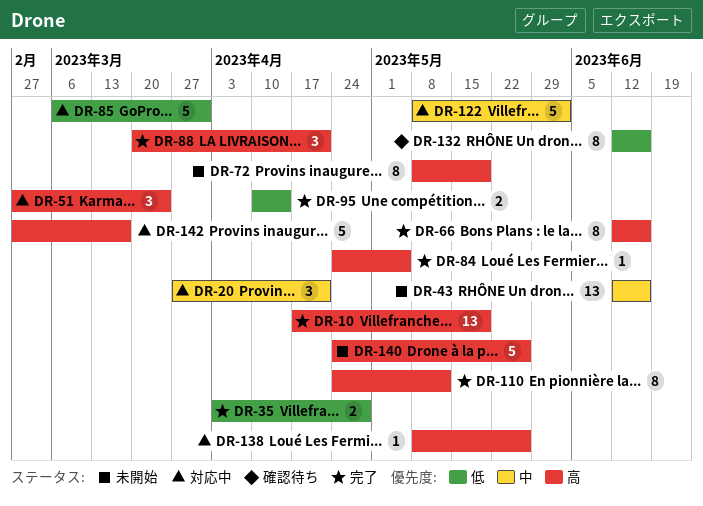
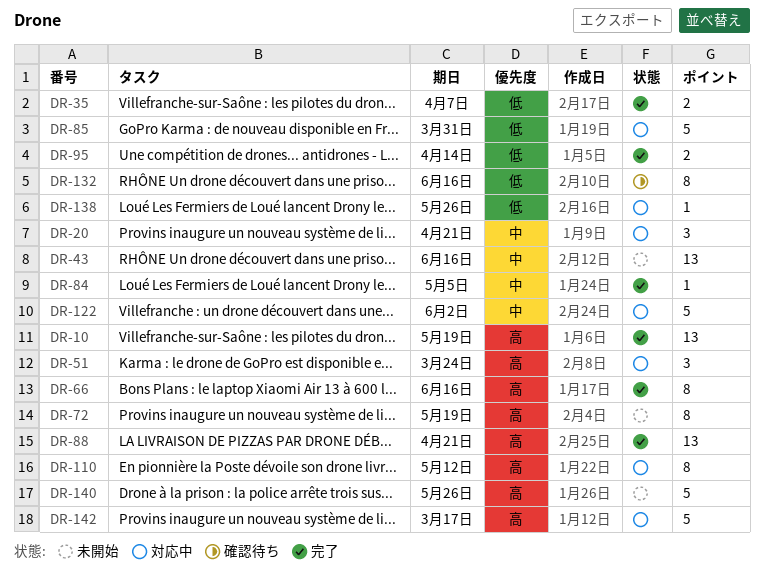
DR-35, due: Apr 28 -> Apr 7
DR-84, priority: 高 -> 中
DR-88, estimate: 3 -> 13
DR-110, status: 完了 -> 対応中
DR-138, priority: 高 -> 低

